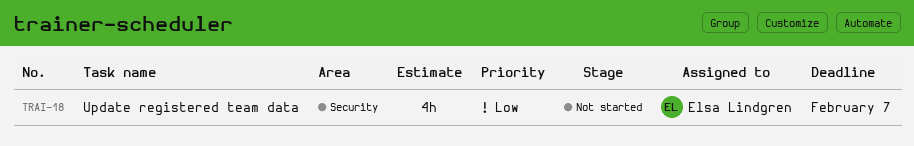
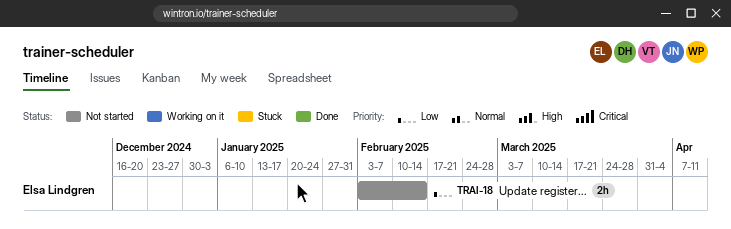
TRAI-18, estimate: 4h -> 2h
TRAI-18, due: Feb 7 -> Feb 14

